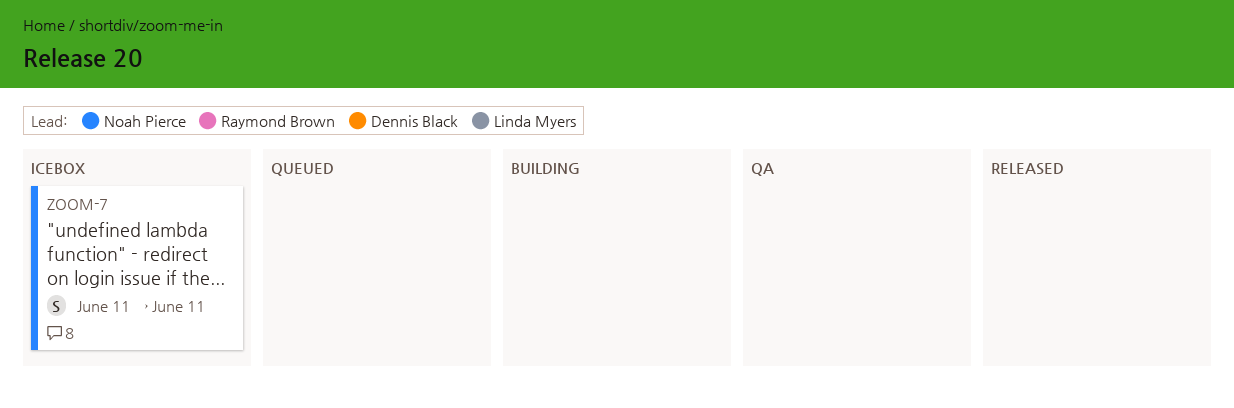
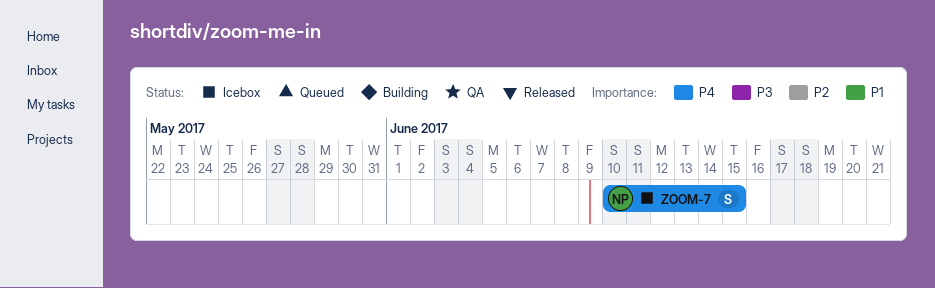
ZOOM-7, start: Jun 11 -> Jun 10
ZOOM-7, due: Jun 11 -> Jun 15

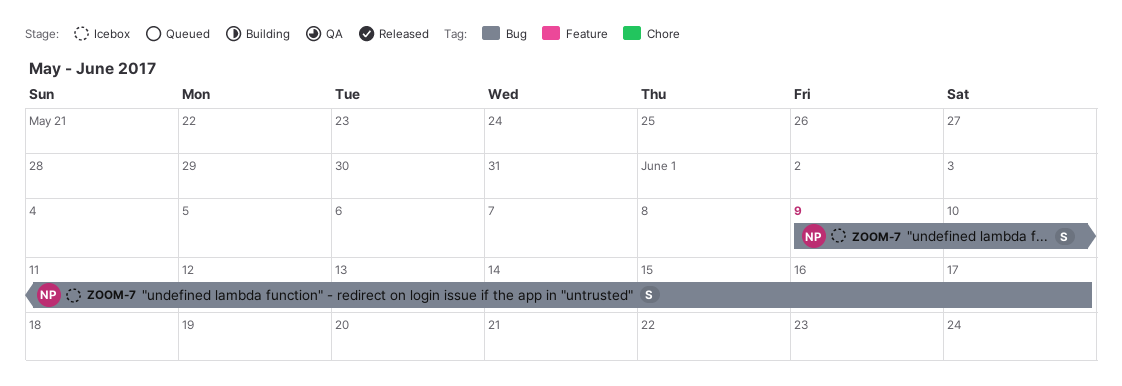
ZOOM-7, start: Jun 10 -> Jun 9
ZOOM-7, due: Jun 15 -> Jun 17

